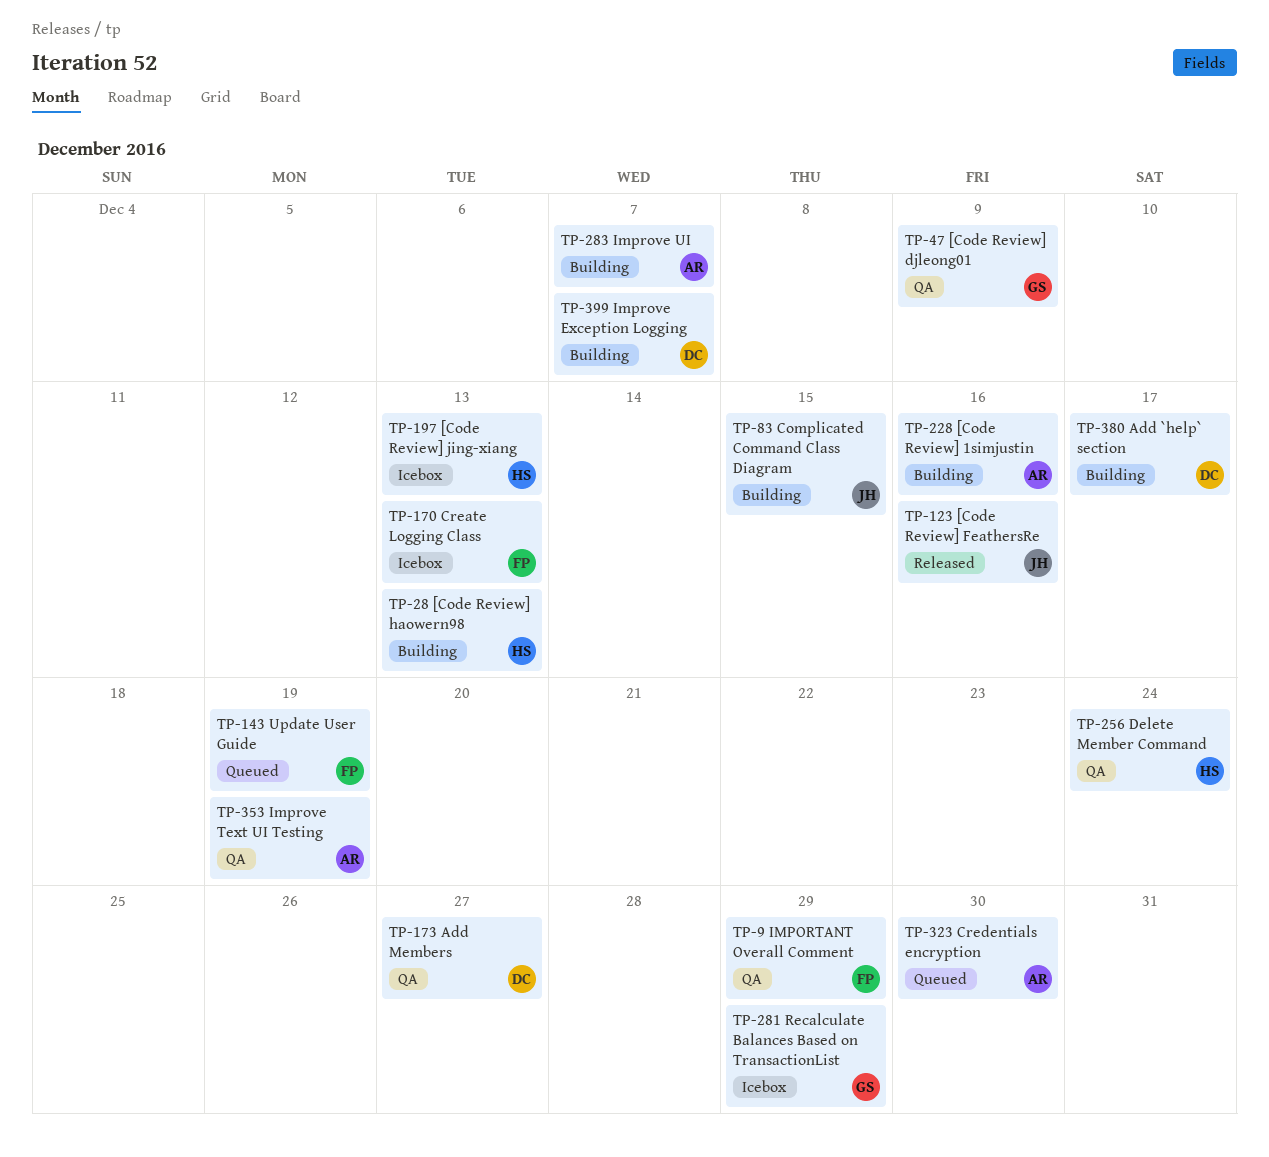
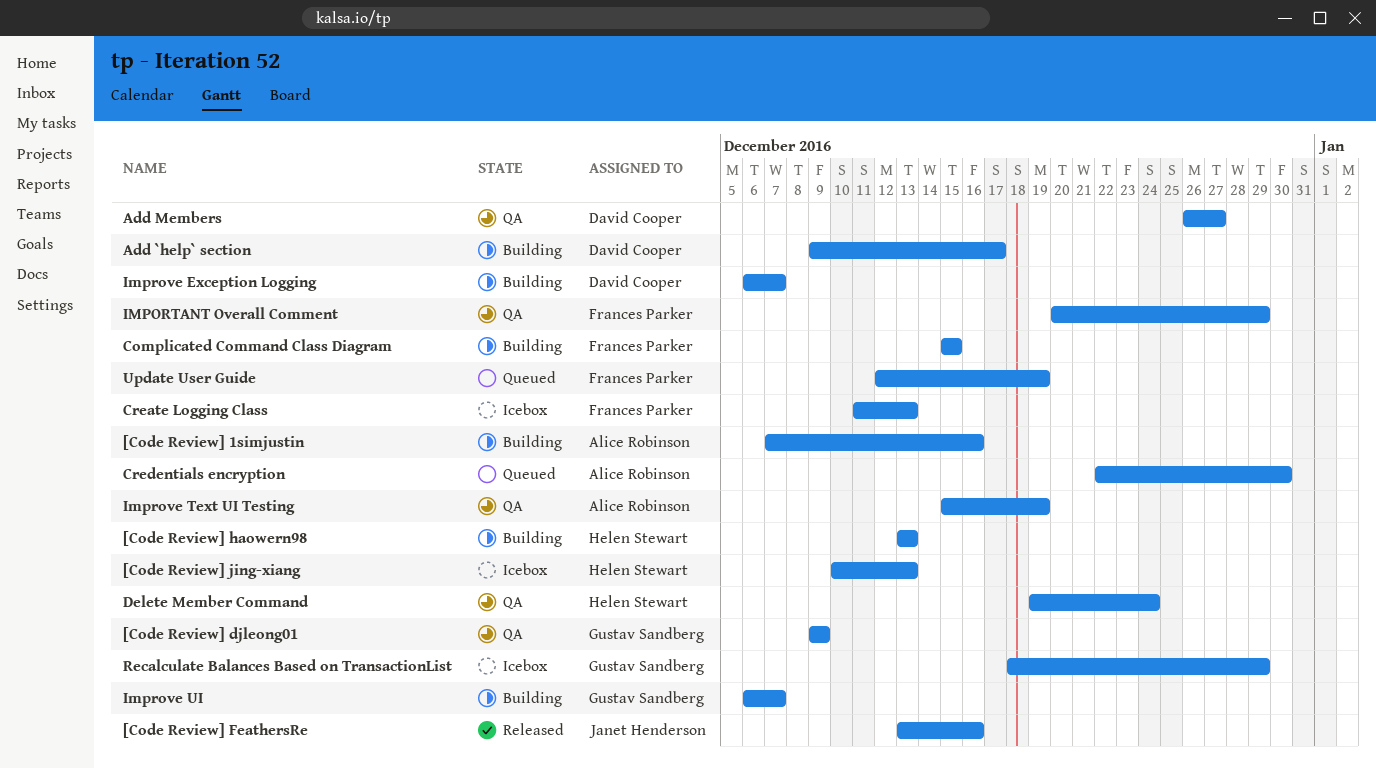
Complicated Command Class Diagram, owner: Janet Henderson -> Frances Parker
Improve UI, owner: Alice Robinson -> Gustav Sandberg

